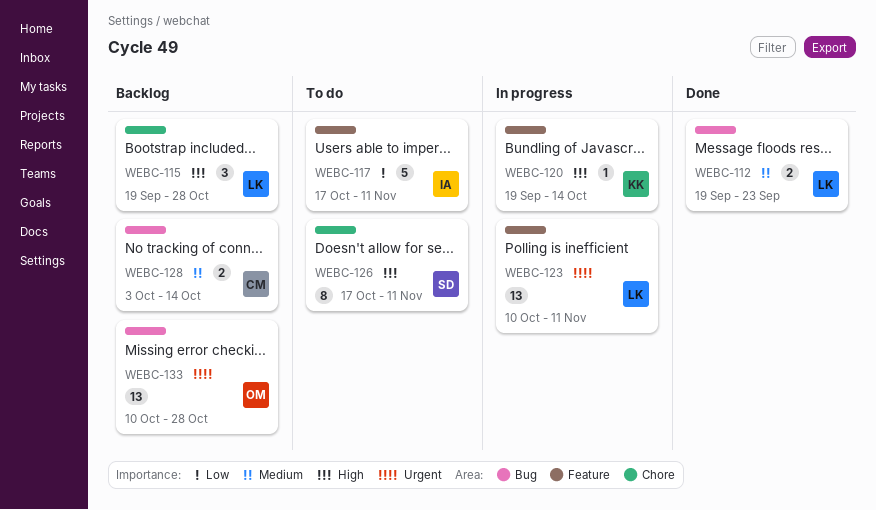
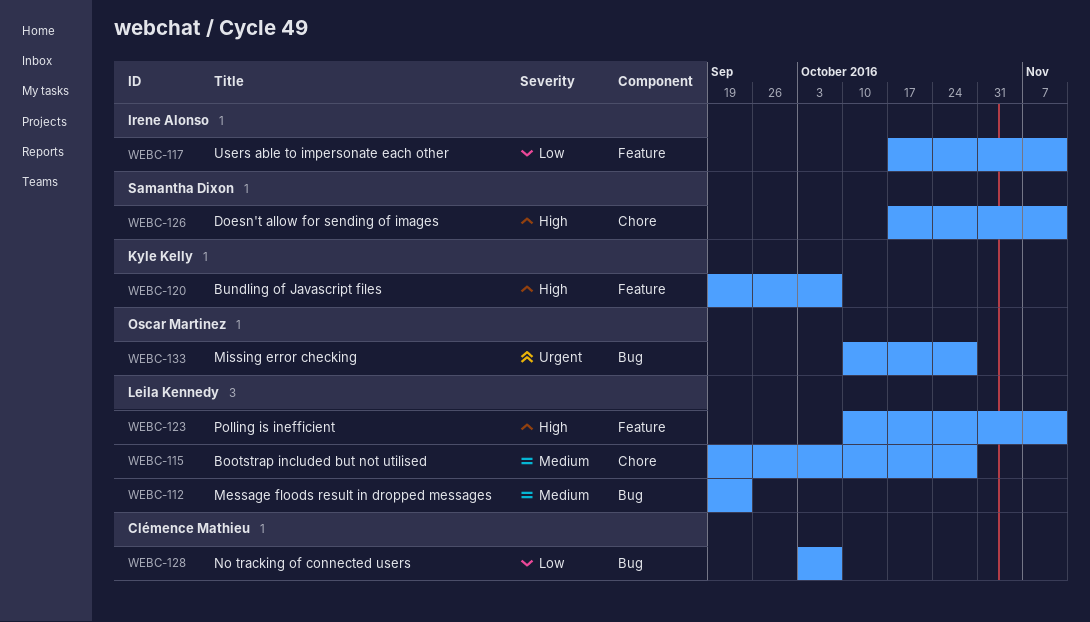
WEBC-115, priority: High -> Medium
WEBC-120, due: Oct 14 -> Oct 7
WEBC-123, priority: Urgent -> High
WEBC-128, priority: Medium -> Low
WEBC-128, due: Oct 14 -> Oct 7

